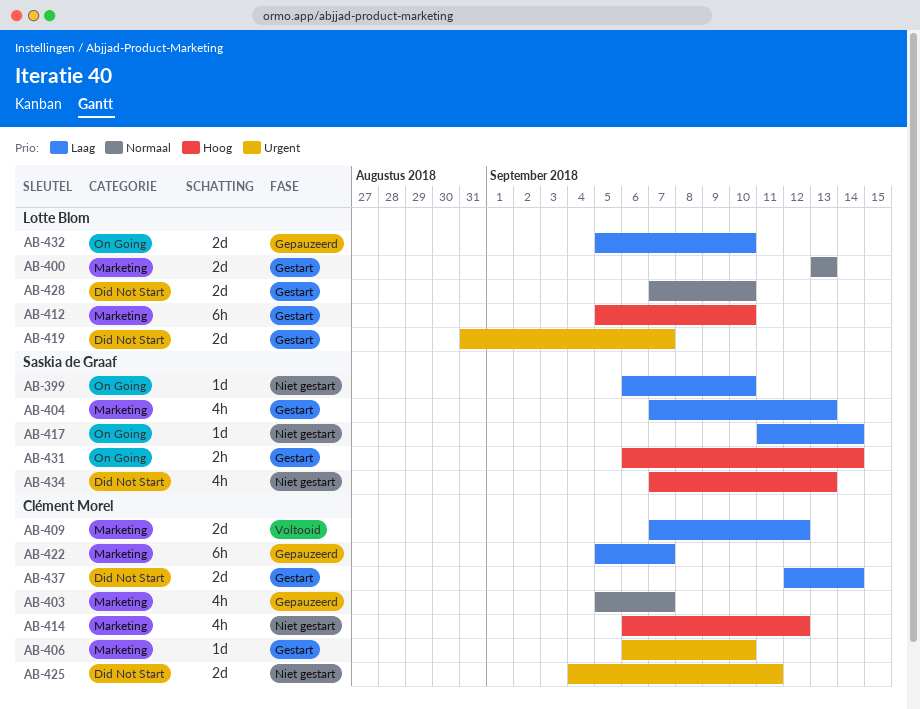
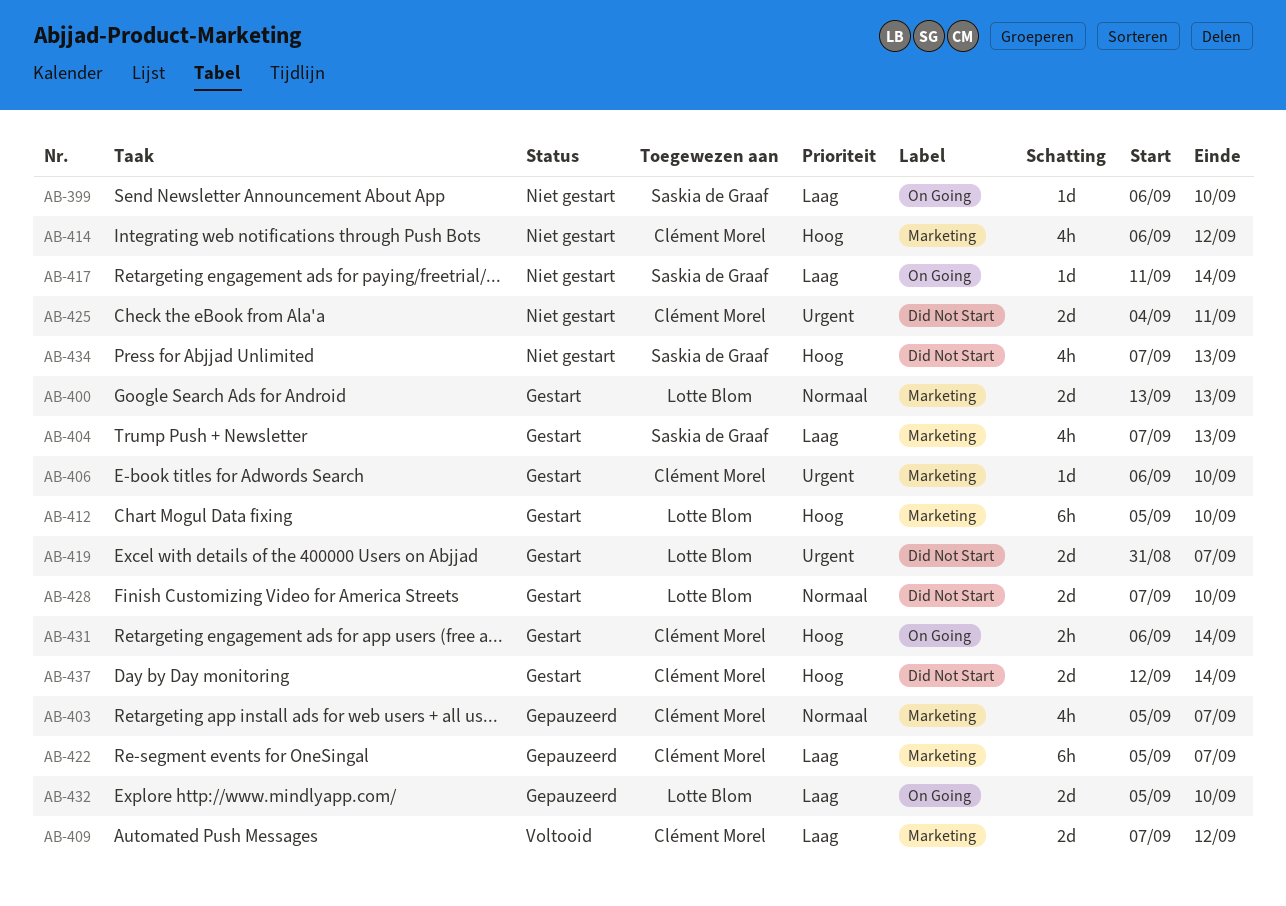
AB-431, owner: Saskia de Graaf -> Clément Morel
AB-437, priority: Laag -> Hoog

